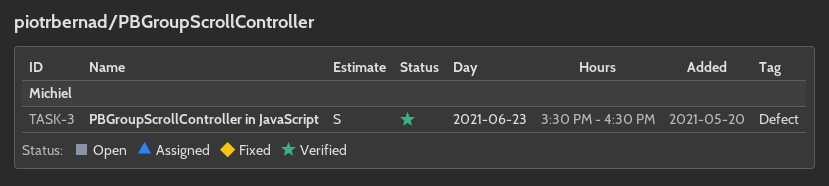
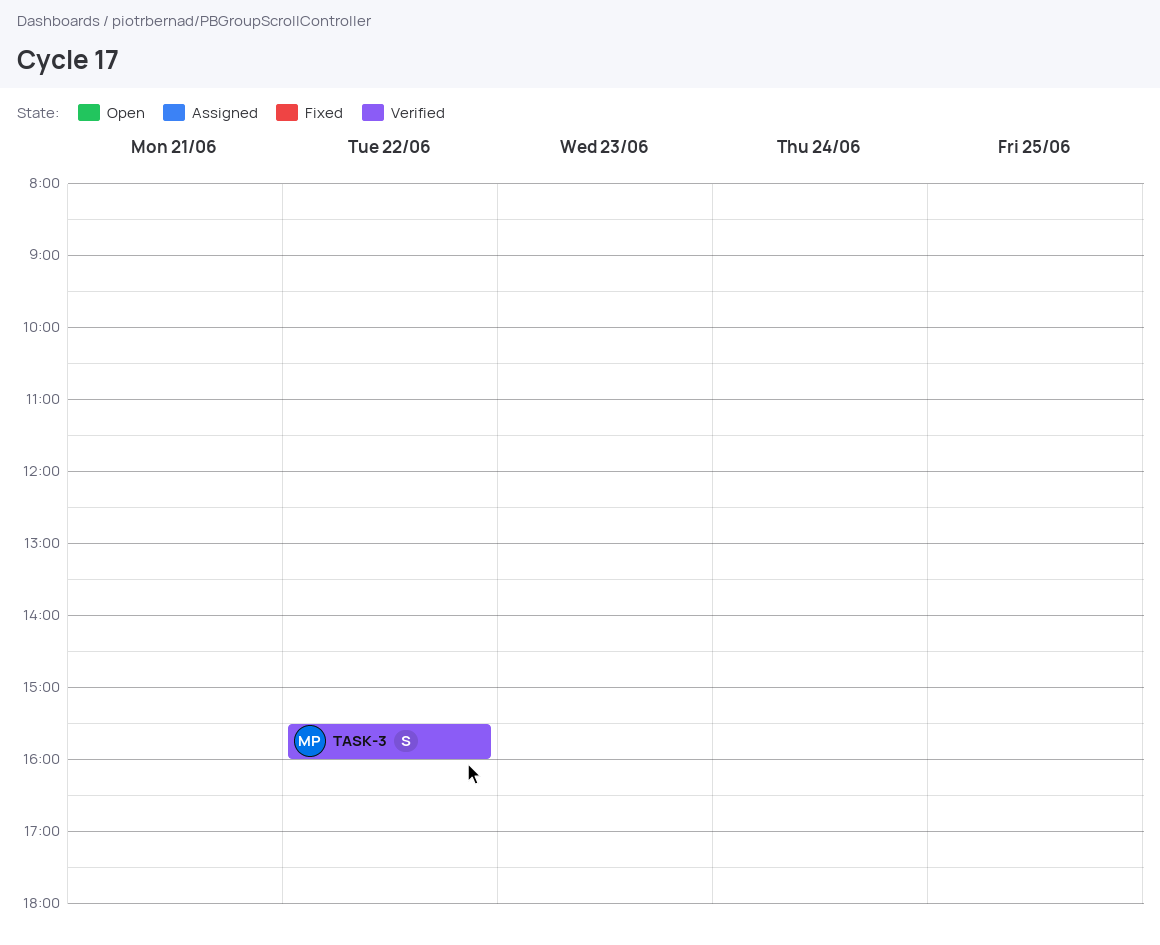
TASK-3, day: Jun 23 -> Jun 22
TASK-3, ends: 16:30 -> 16:00

